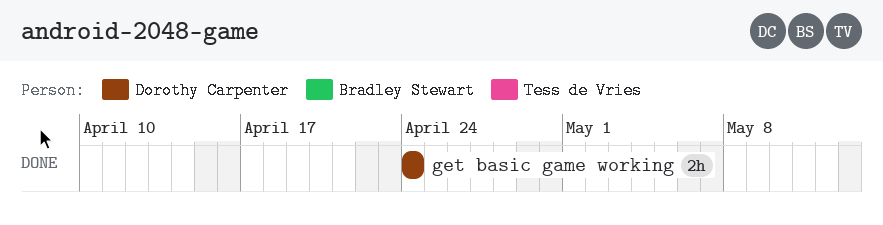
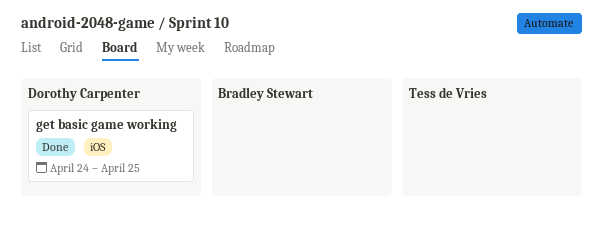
get basic game working, due: Apr 24 -> Apr 25

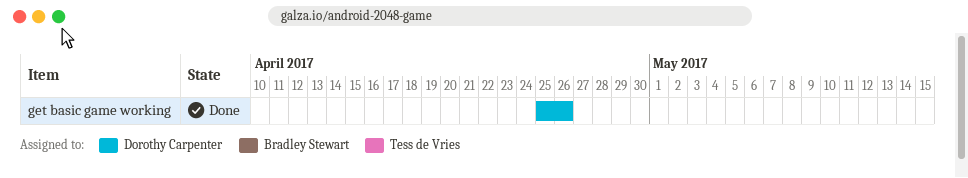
get basic game working, start: Apr 24 -> Apr 25
get basic game working, due: Apr 25 -> Apr 26

